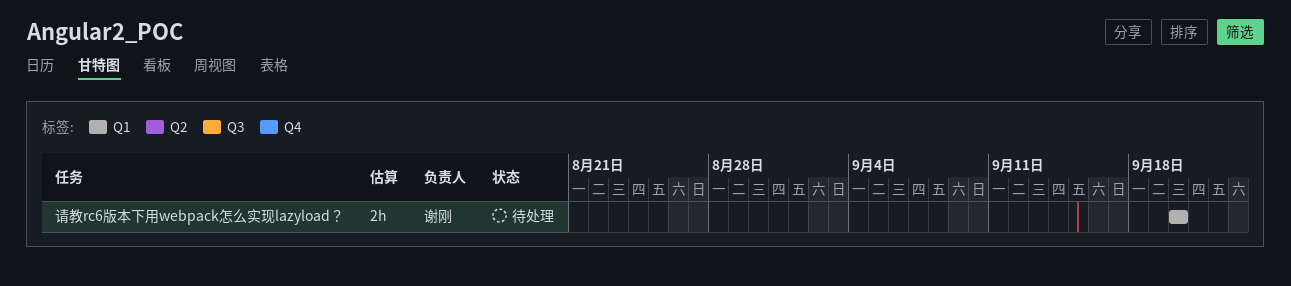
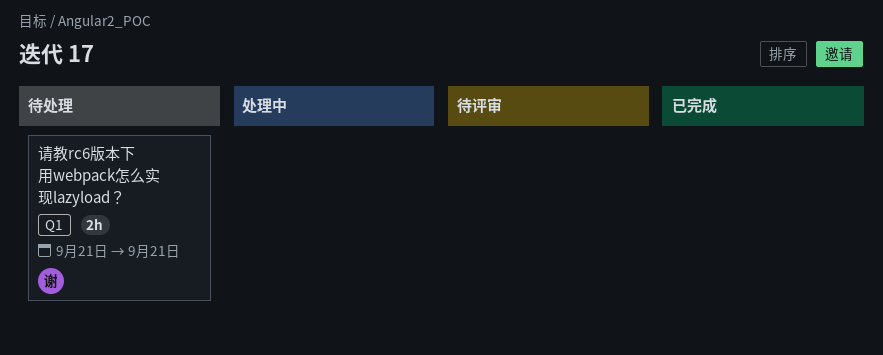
请教rc6版本下用webpack怎么实现lazyload？, start: Sep 20 -> Sep 21
请教rc6版本下用webpack怎么实现lazyload？, due: Sep 20 -> Sep 21

